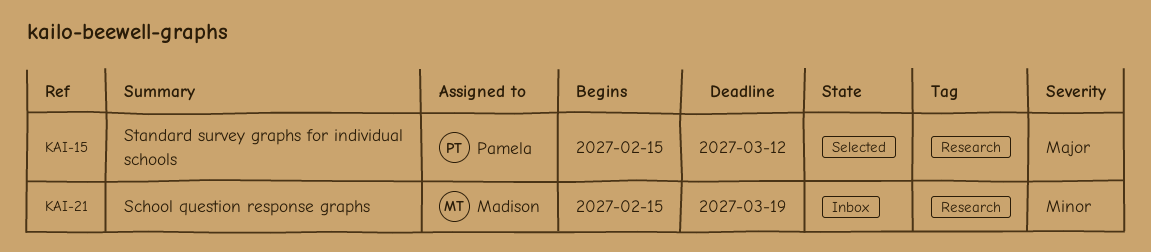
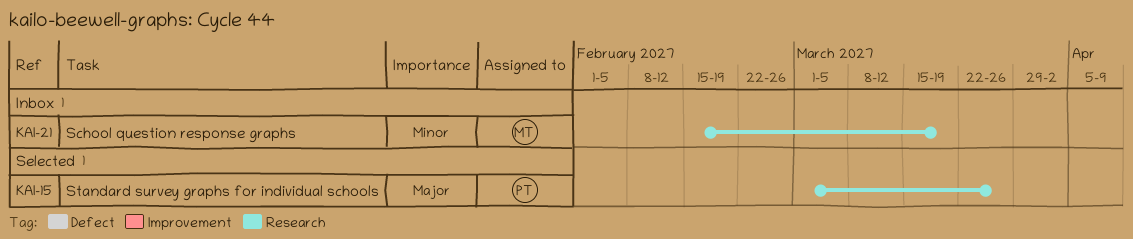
KAI-15, start: Feb 15 -> Mar 1
KAI-15, due: Mar 12 -> Mar 26

